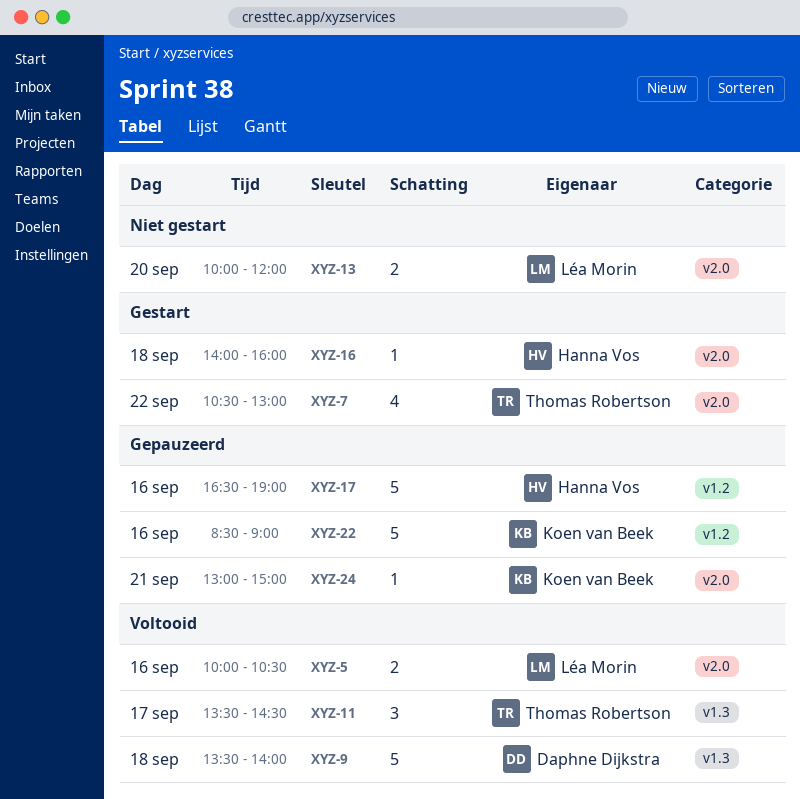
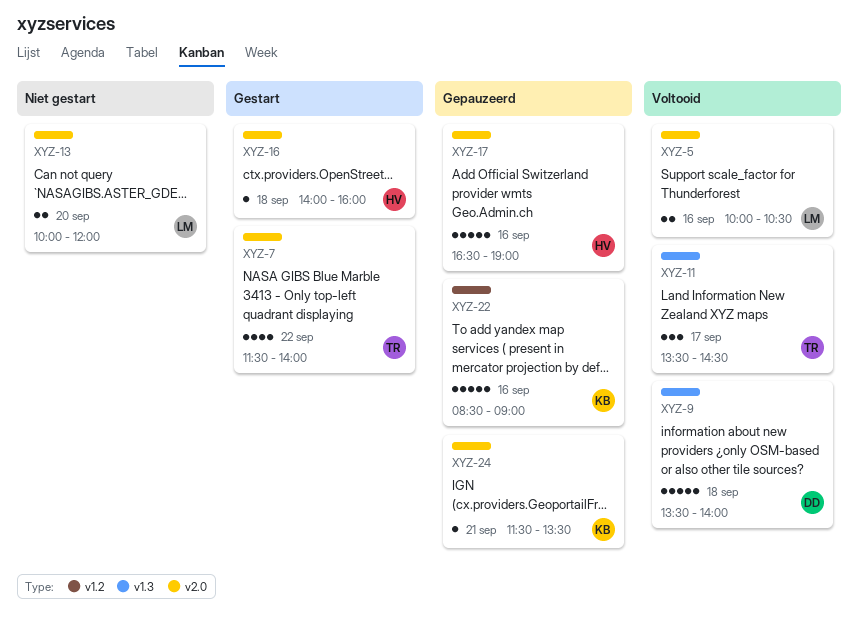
XYZ-7, begins: 10:30 -> 11:30
XYZ-7, ends: 13:00 -> 14:00
XYZ-17, label: v1.2 -> v2.0
XYZ-24, begins: 13:00 -> 11:30
XYZ-24, ends: 15:00 -> 13:30

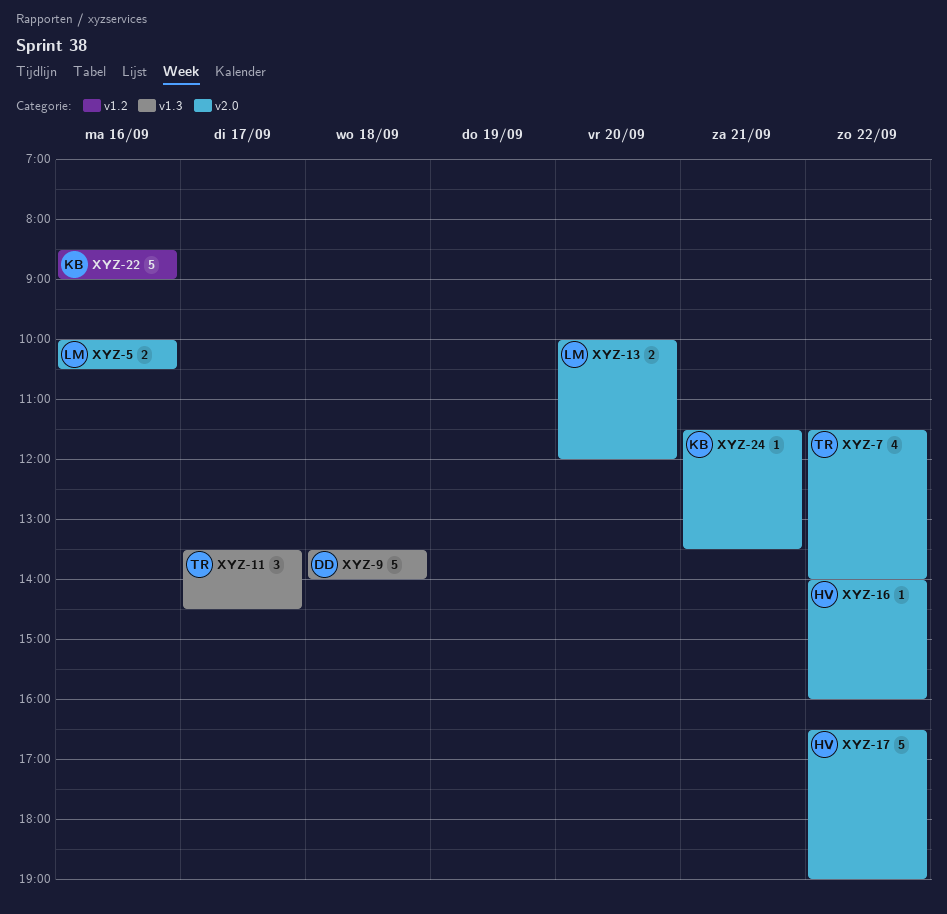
XYZ-16, day: Sep 18 -> Sep 22
XYZ-17, day: Sep 16 -> Sep 22

